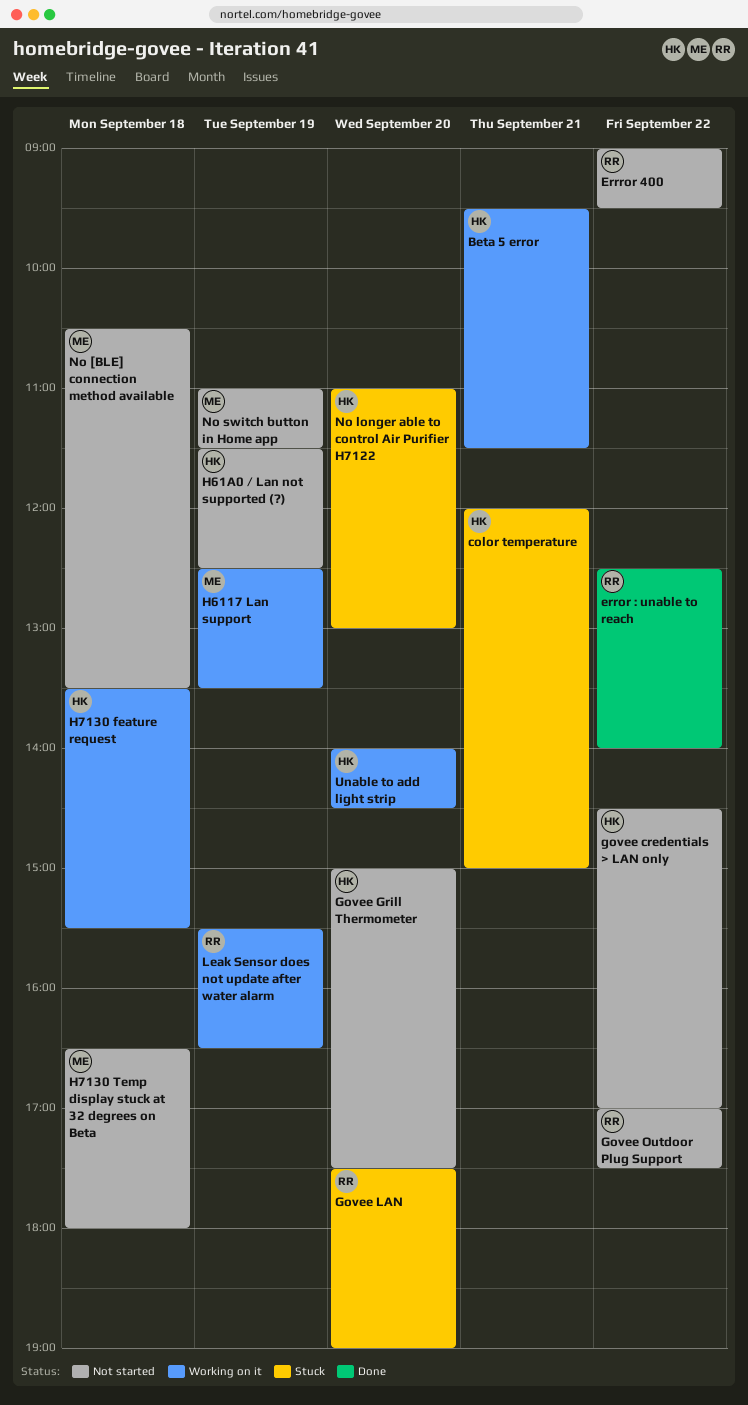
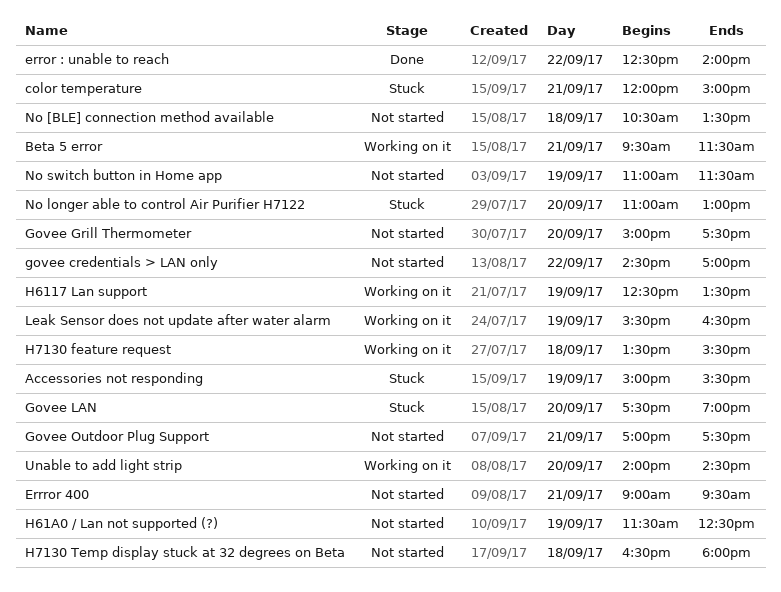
Accessories not responding: none -> present
Errror 400, day: Sep 22 -> Sep 21
Govee Outdoor Plug Support, day: Sep 22 -> Sep 21

